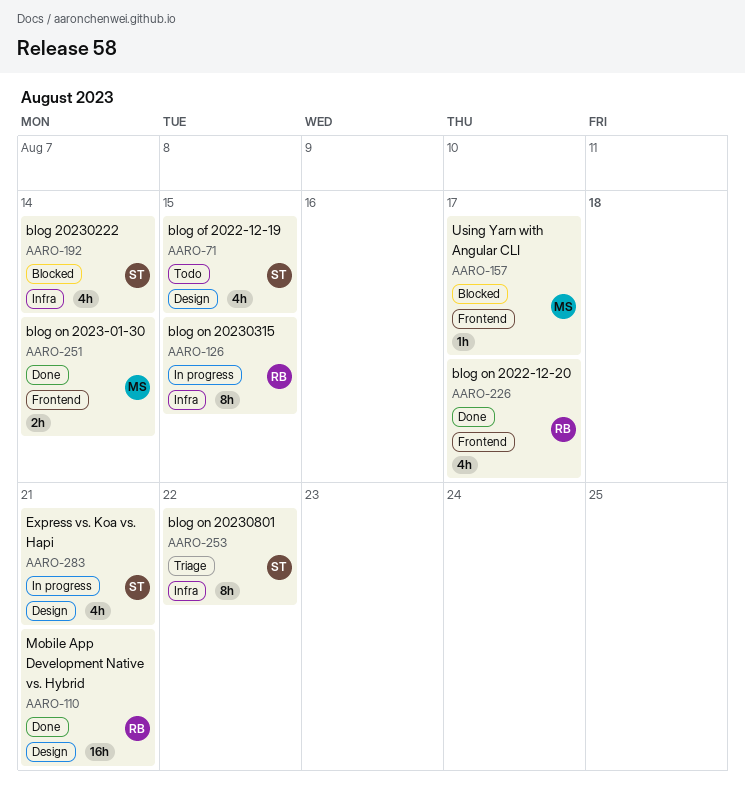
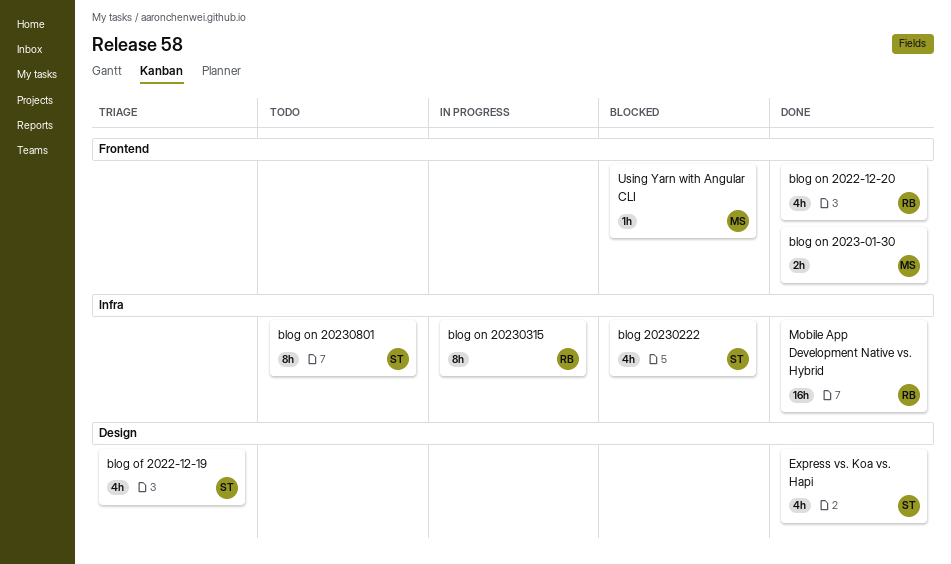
blog of 2022-12-19, status: Todo -> Triage
blog on 20230801, status: Triage -> Todo
Express vs. Koa vs. Hapi, status: In progress -> Done
Mobile App Development Native vs. Hybrid, label: Design -> Infra

